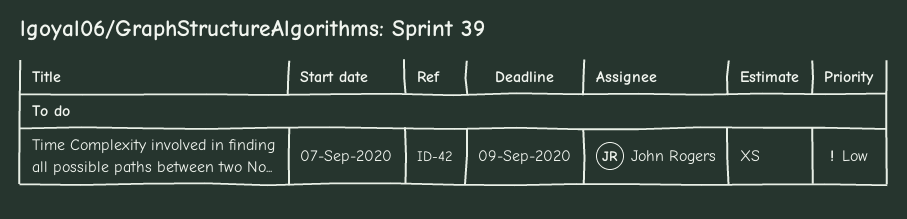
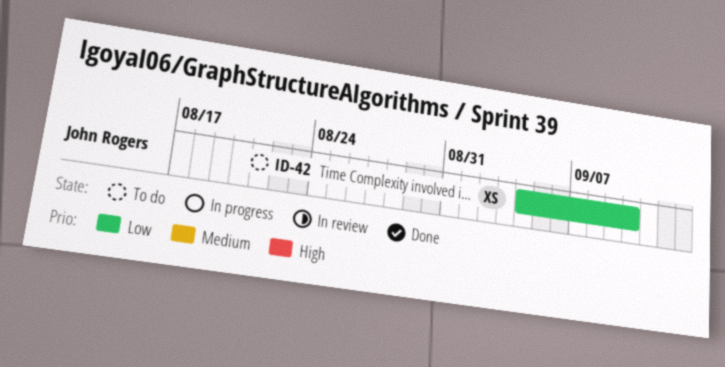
ID-42, start: Sep 7 -> Sep 4
ID-42, due: Sep 9 -> Sep 10

